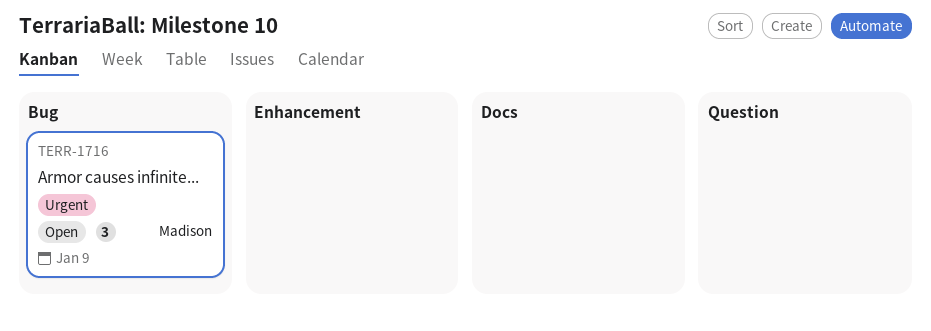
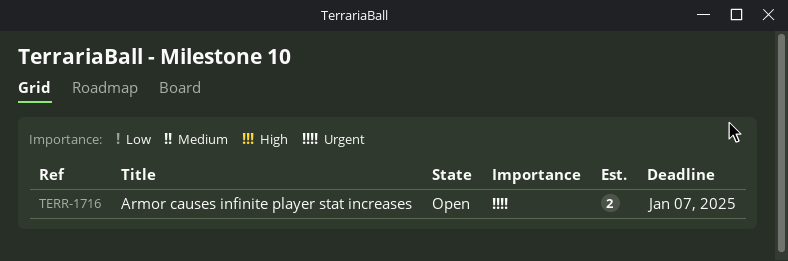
TERR-1716, estimate: 3 -> 2
TERR-1716, due: Jan 9 -> Jan 7

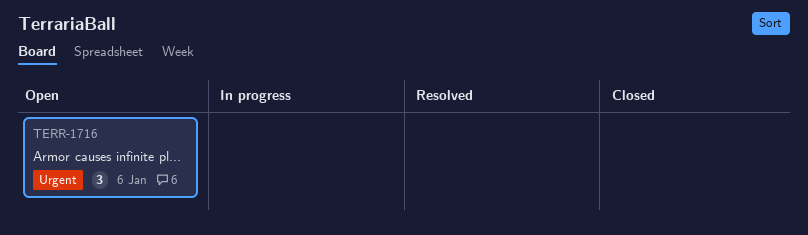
TERR-1716, estimate: 2 -> 3
TERR-1716, due: Jan 7 -> Jan 6

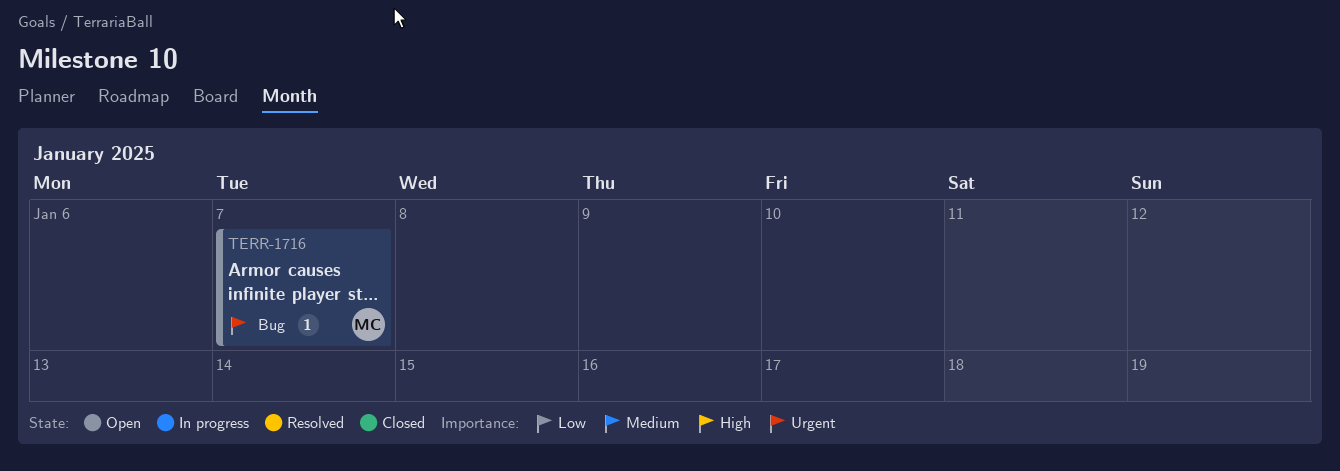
TERR-1716, estimate: 3 -> 1
TERR-1716, due: Jan 6 -> Jan 7

